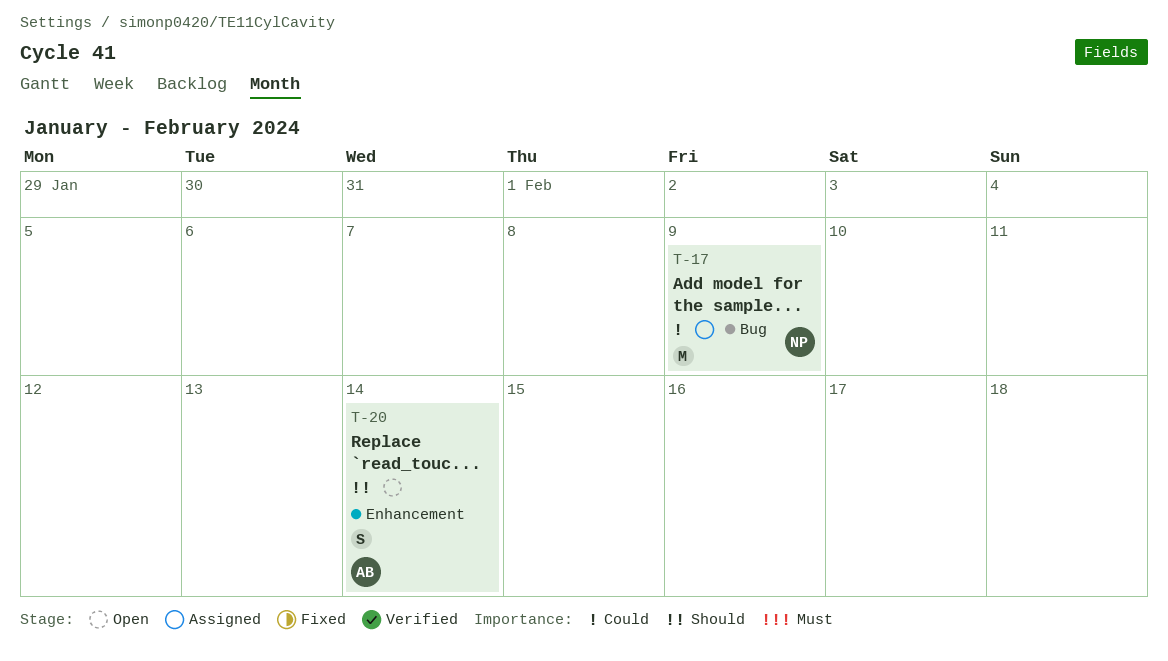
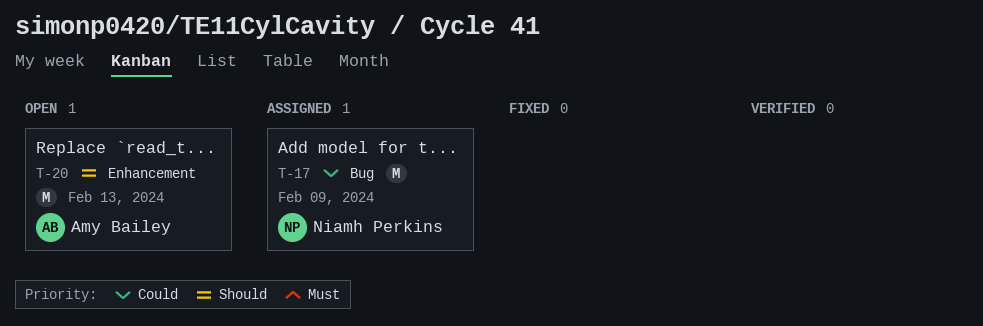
T-20, estimate: S -> M
T-20, due: Feb 14 -> Feb 13

